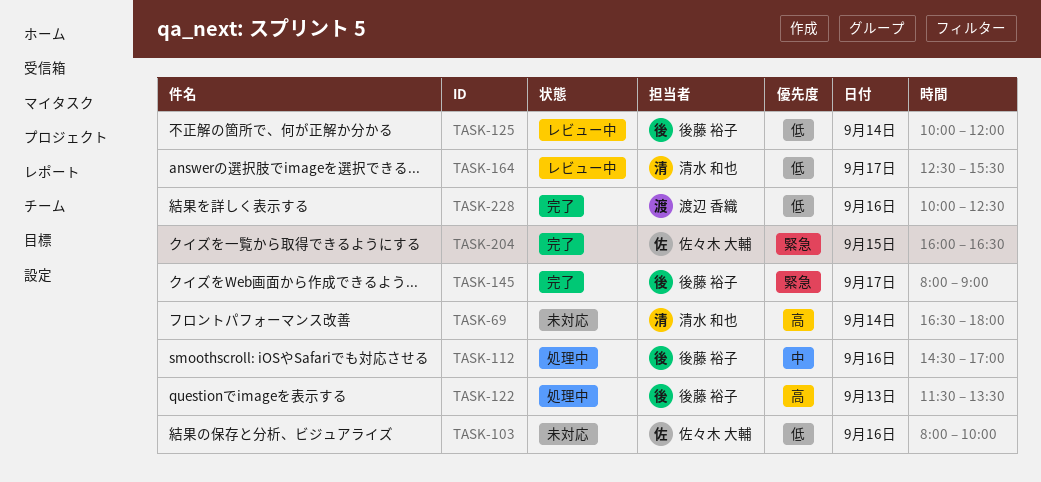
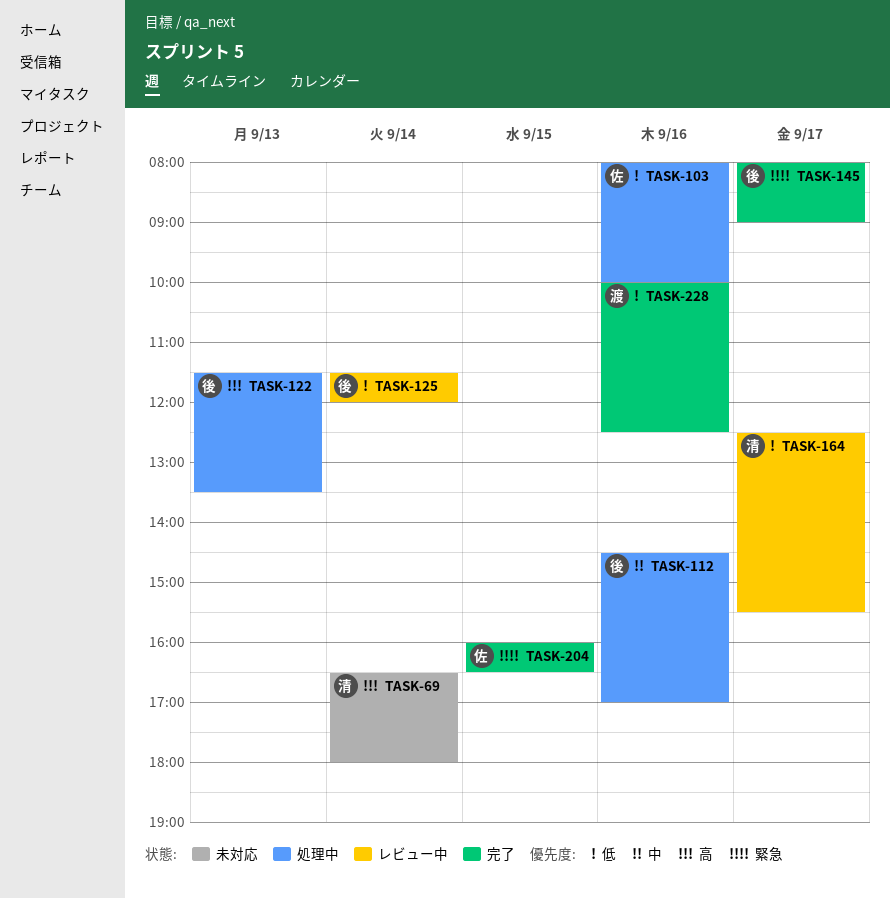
TASK-103, status: 未対応 -> 処理中
TASK-125, begins: 10:00 -> 11:30

